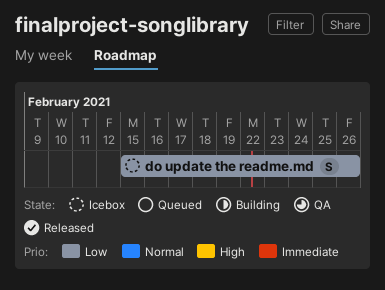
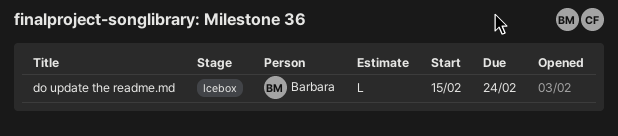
do update the readme.md, estimate: S -> L
do update the readme.md, due: Feb 26 -> Feb 24

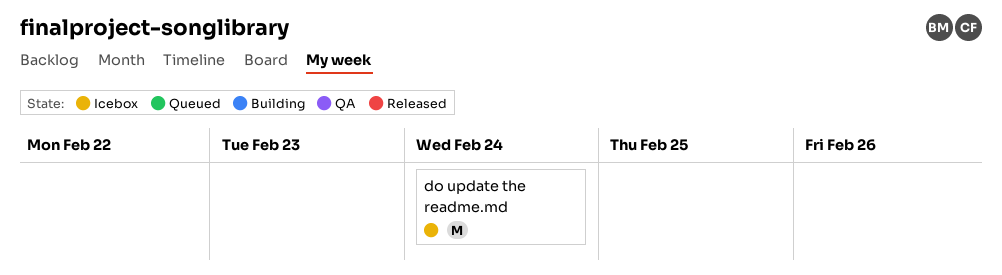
do update the readme.md, estimate: L -> M

